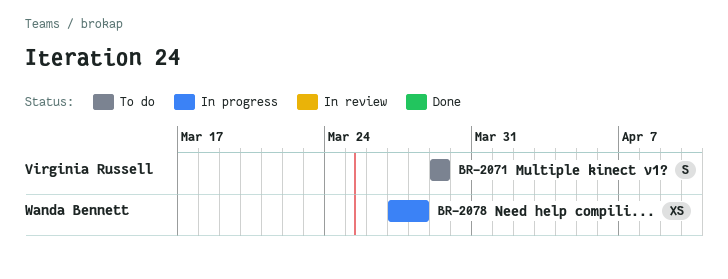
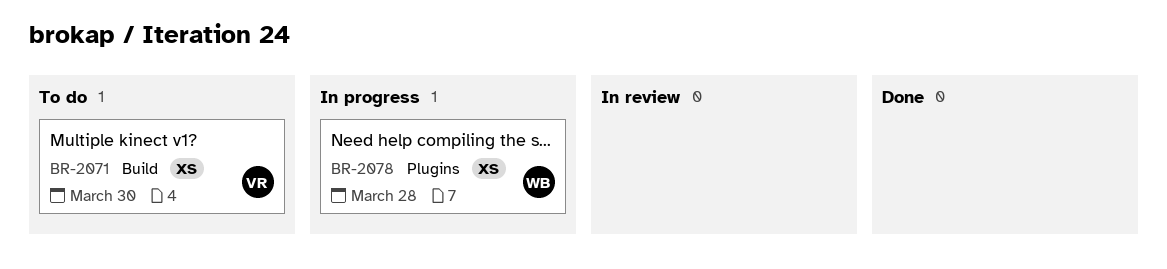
BR-2071, estimate: S -> XS
BR-2071, due: Mar 29 -> Mar 30

